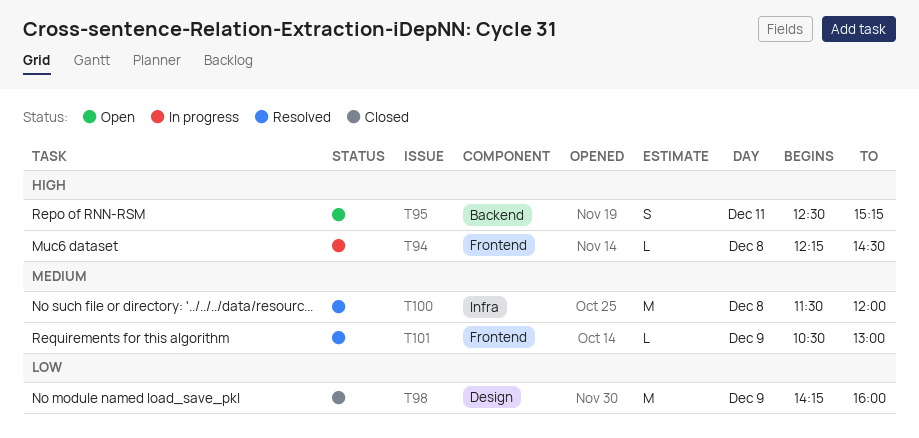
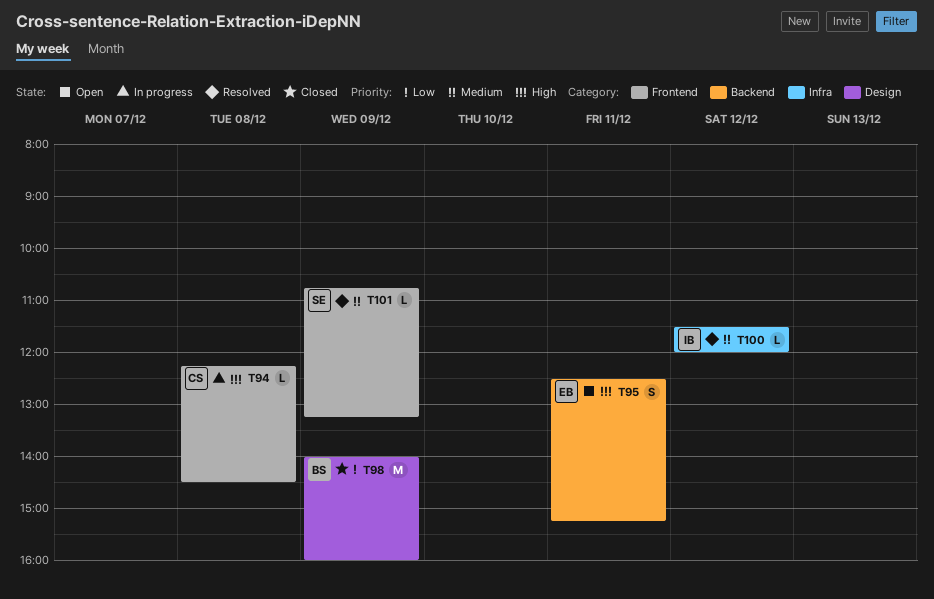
T98, begins: 14:15 -> 14:00
T100, estimate: M -> L
T100, day: Dec 8 -> Dec 12
T101, begins: 10:30 -> 10:45
T101, ends: 13:00 -> 13:15

